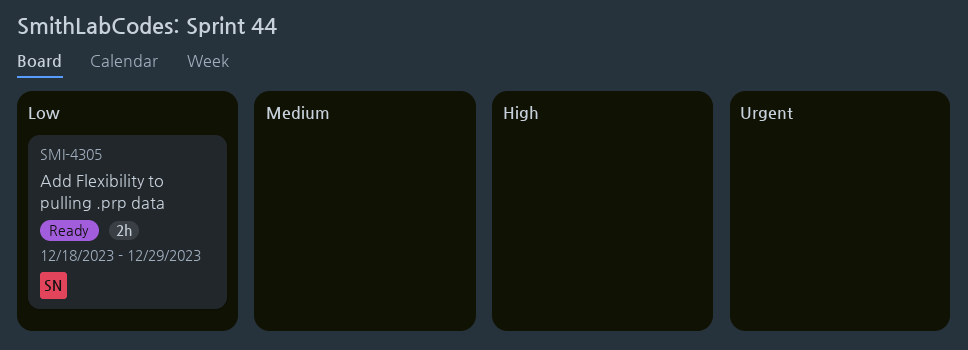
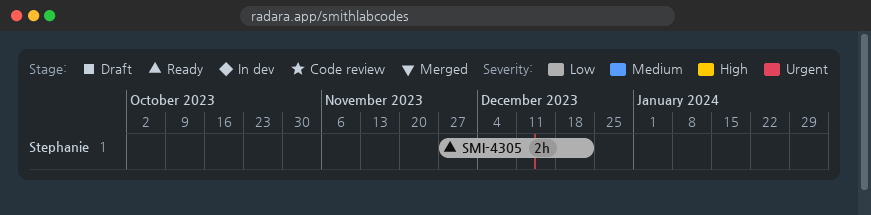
SMI-4305, start: Dec 18 -> Nov 27
SMI-4305, due: Dec 29 -> Dec 22

